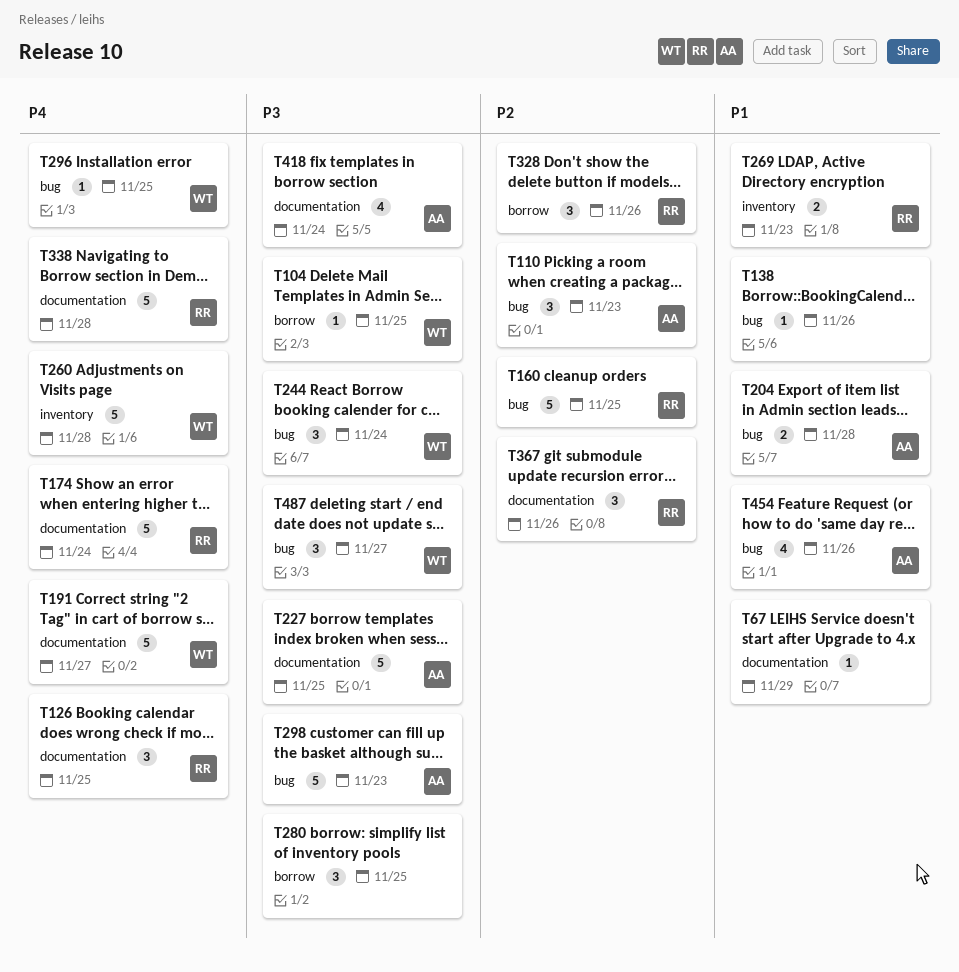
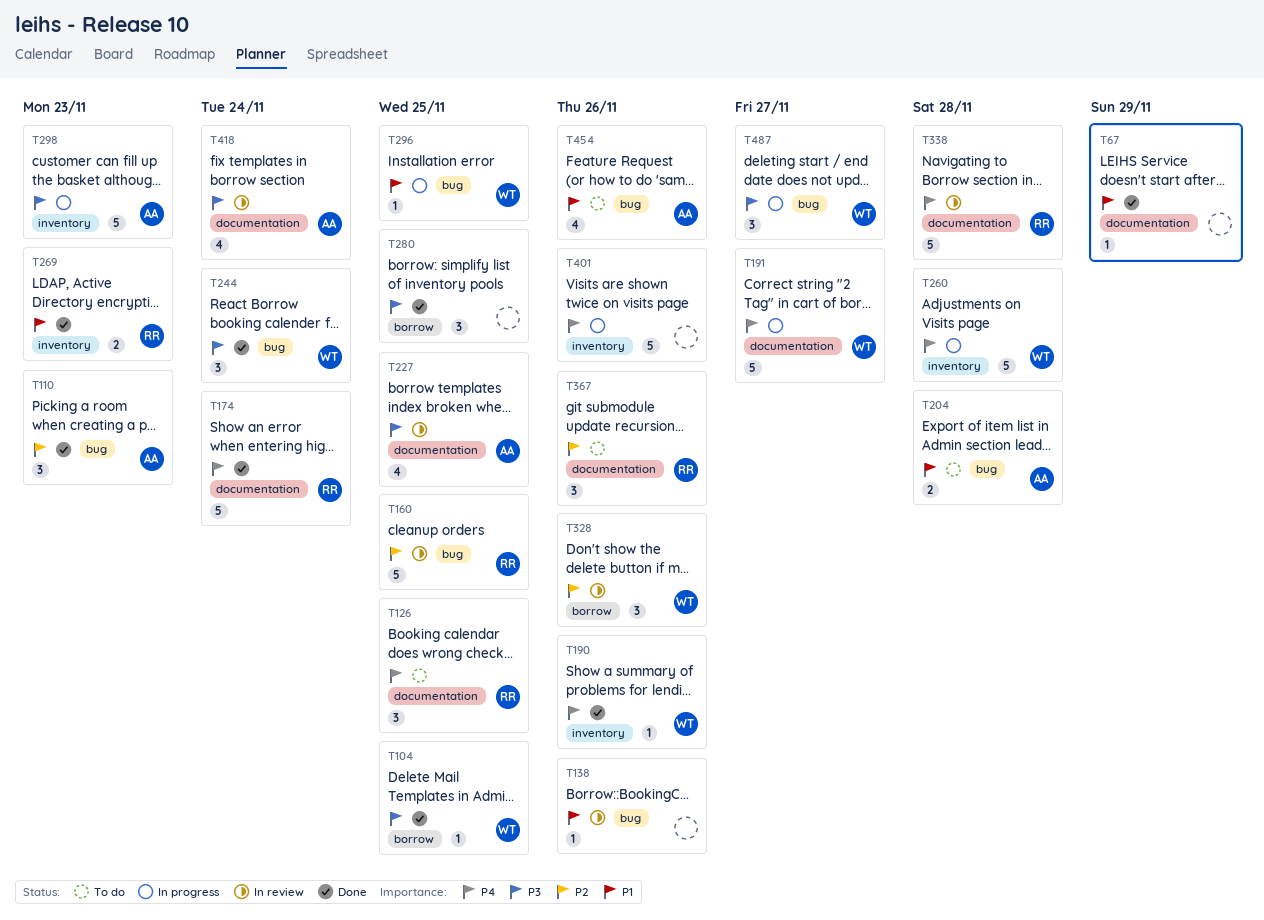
T190: none -> present
T227, estimate: 5 -> 4
T296, priority: P4 -> P1
T298, label: bug -> inventory
T328, owner: RR -> WT
T401: none -> present

